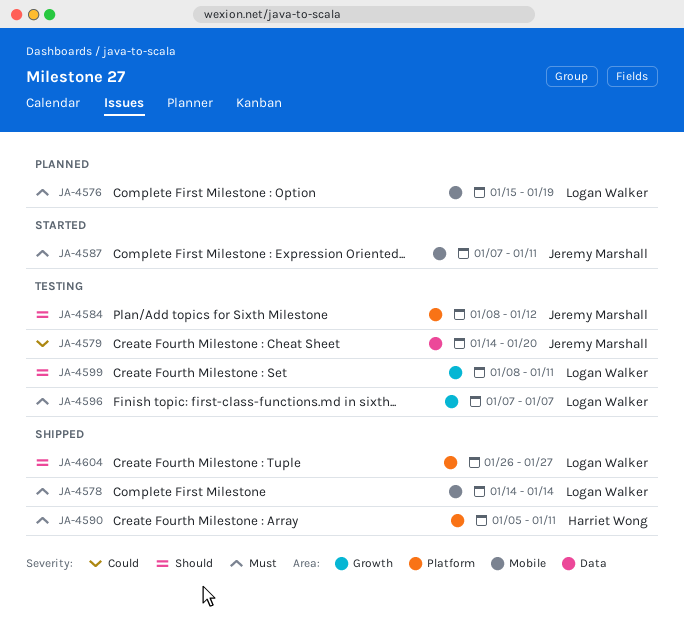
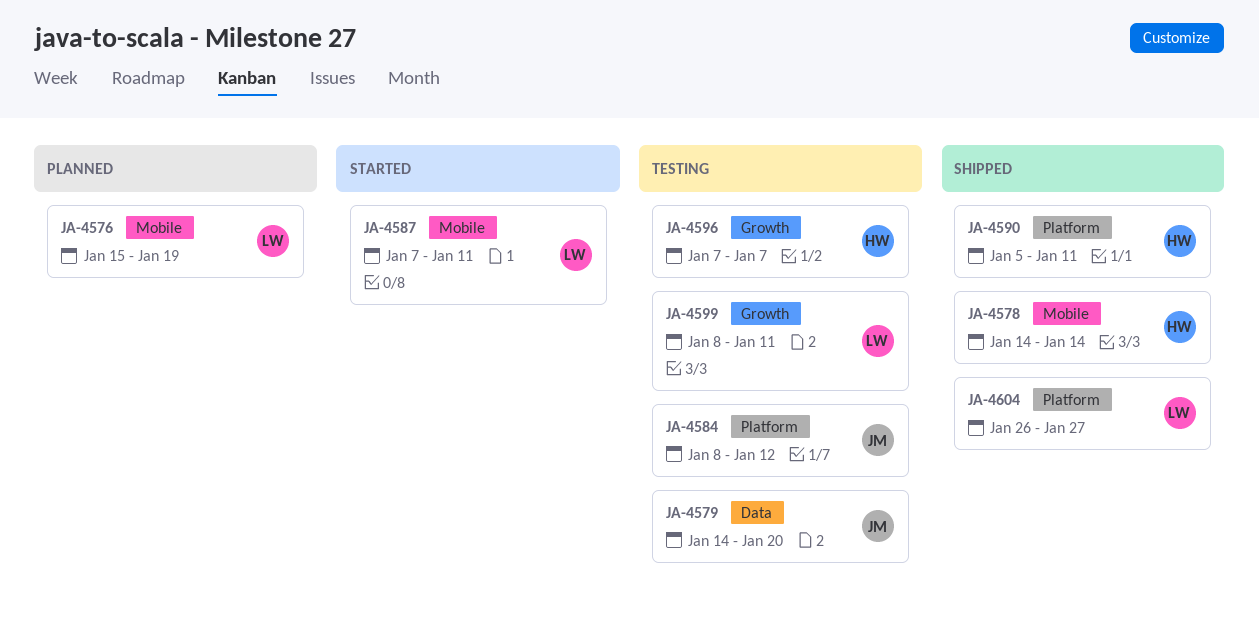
JA-4578, owner: Logan Walker -> Harriet Wong
JA-4587, owner: Jeremy Marshall -> Logan Walker
JA-4596, owner: Logan Walker -> Harriet Wong

